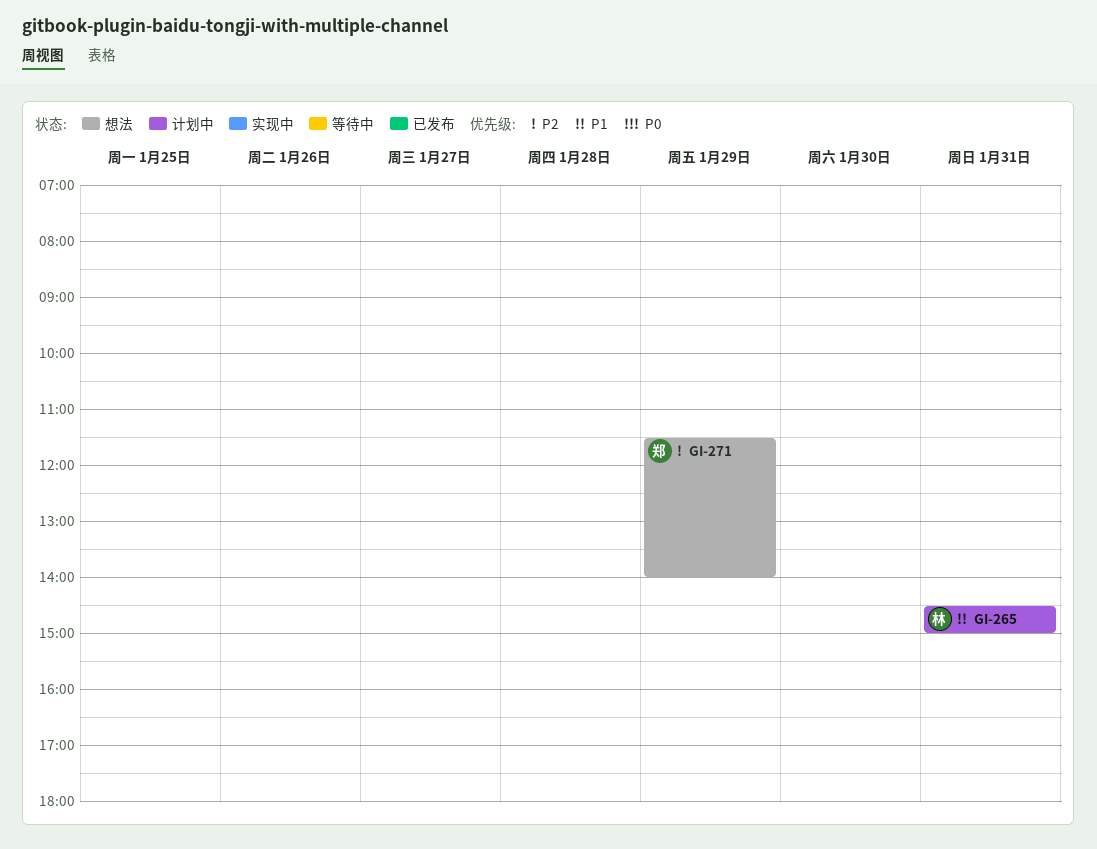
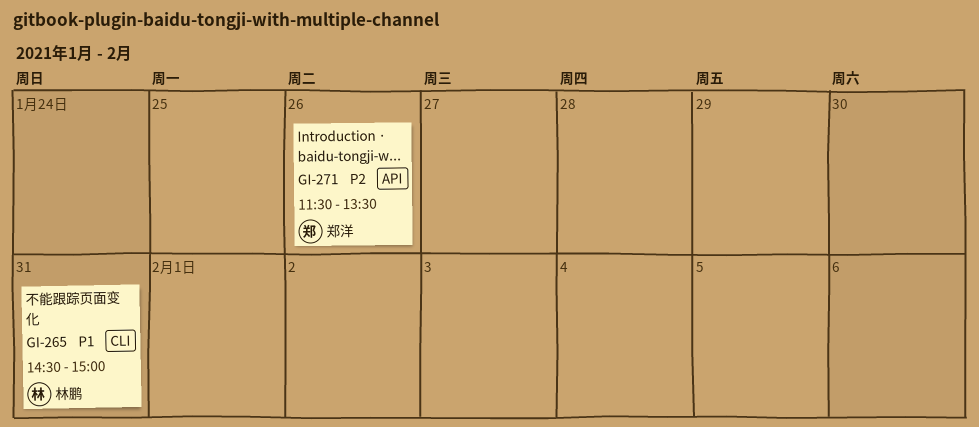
GI-271, day: Jan 29 -> Jan 26
GI-271, ends: 14:00 -> 13:30

